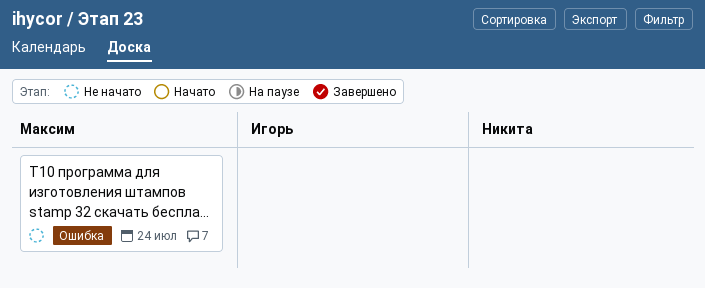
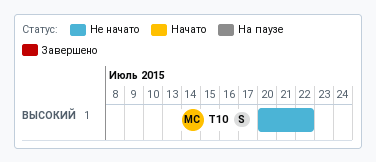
T10, due: Jul 24 -> Jul 22

